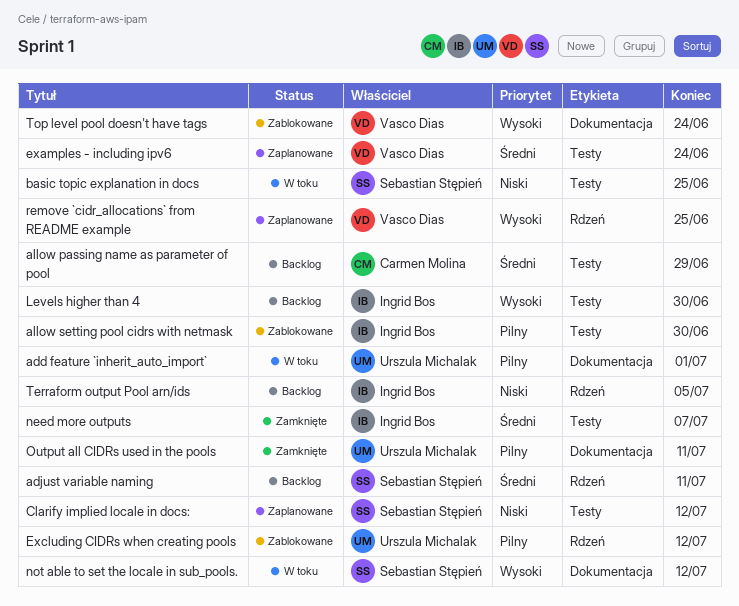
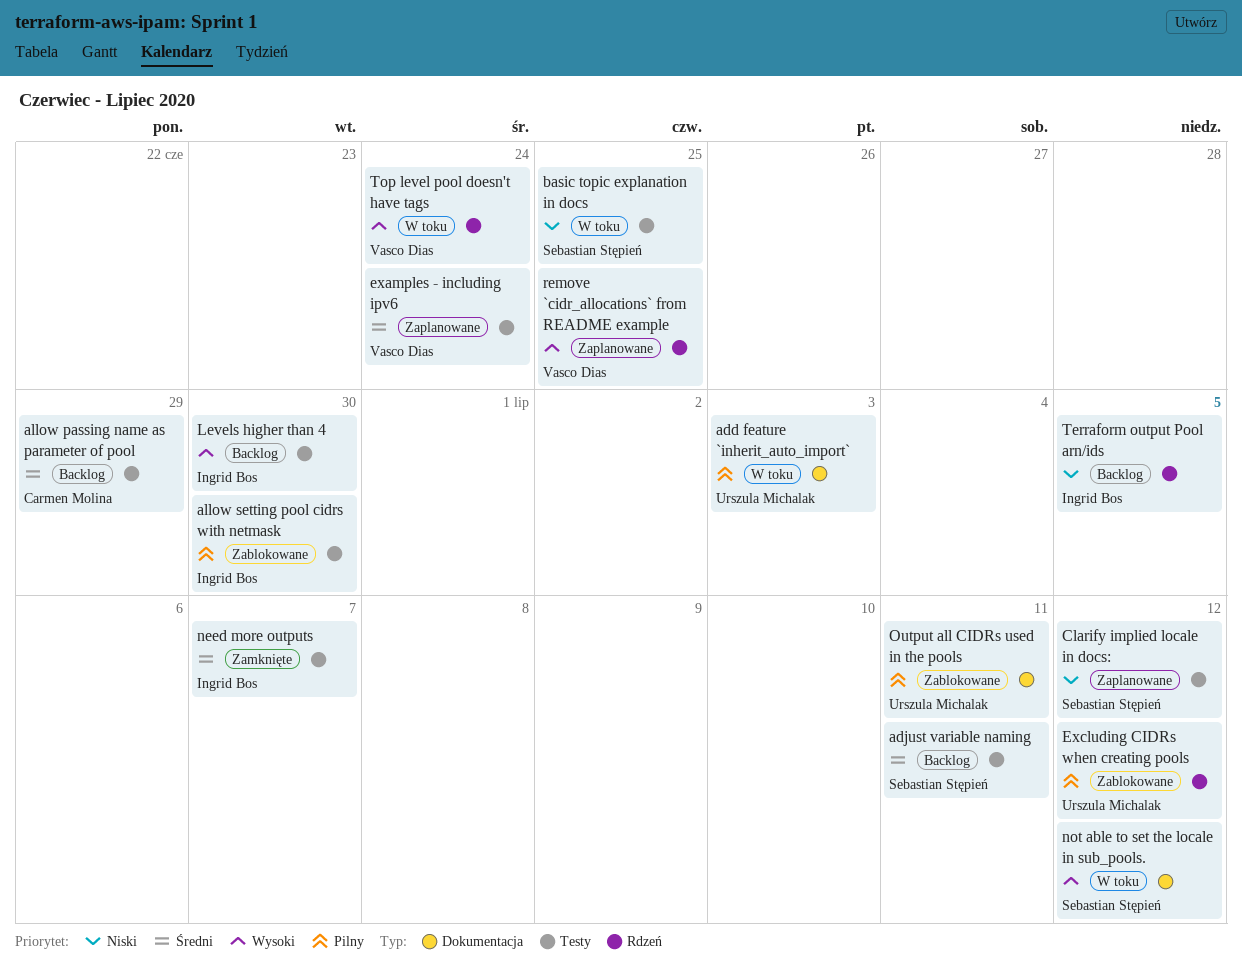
add feature `inherit_auto_import`, due: Jul 1 -> Jul 3
adjust variable naming, label: Rdzeń -> Testy
Output all CIDRs used in the pools, status: Zamknięte -> Zablokowane
Top level pool doesn't have tags, status: Zablokowane -> W toku
Top level pool doesn't have tags, label: Dokumentacja -> Rdzeń

